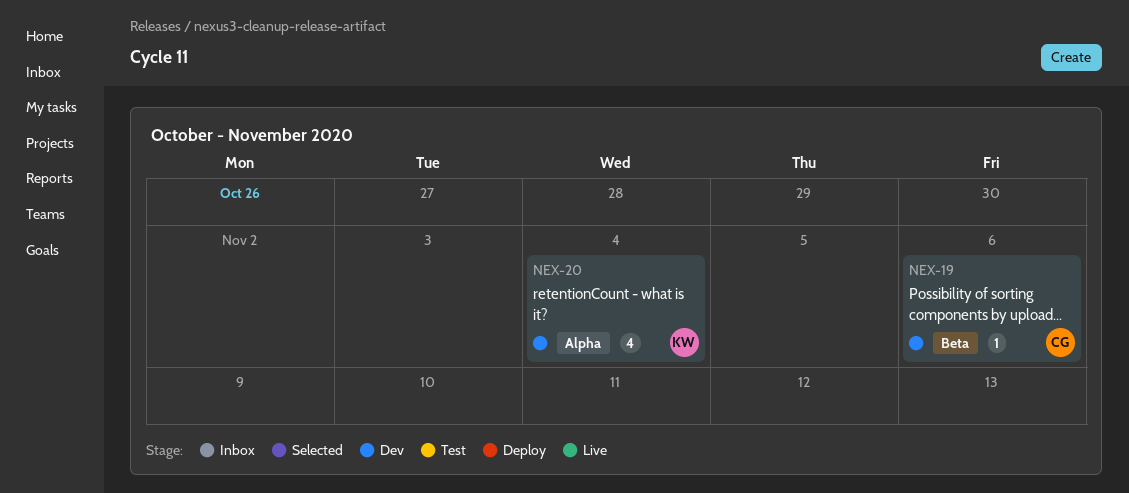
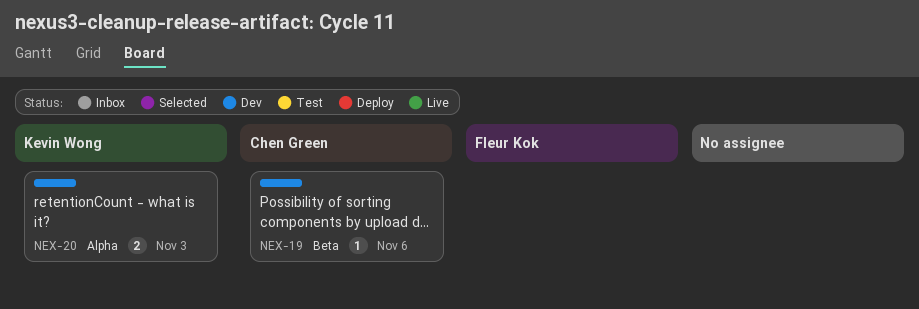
NEX-20, estimate: 4 -> 2
NEX-20, due: Nov 4 -> Nov 3

